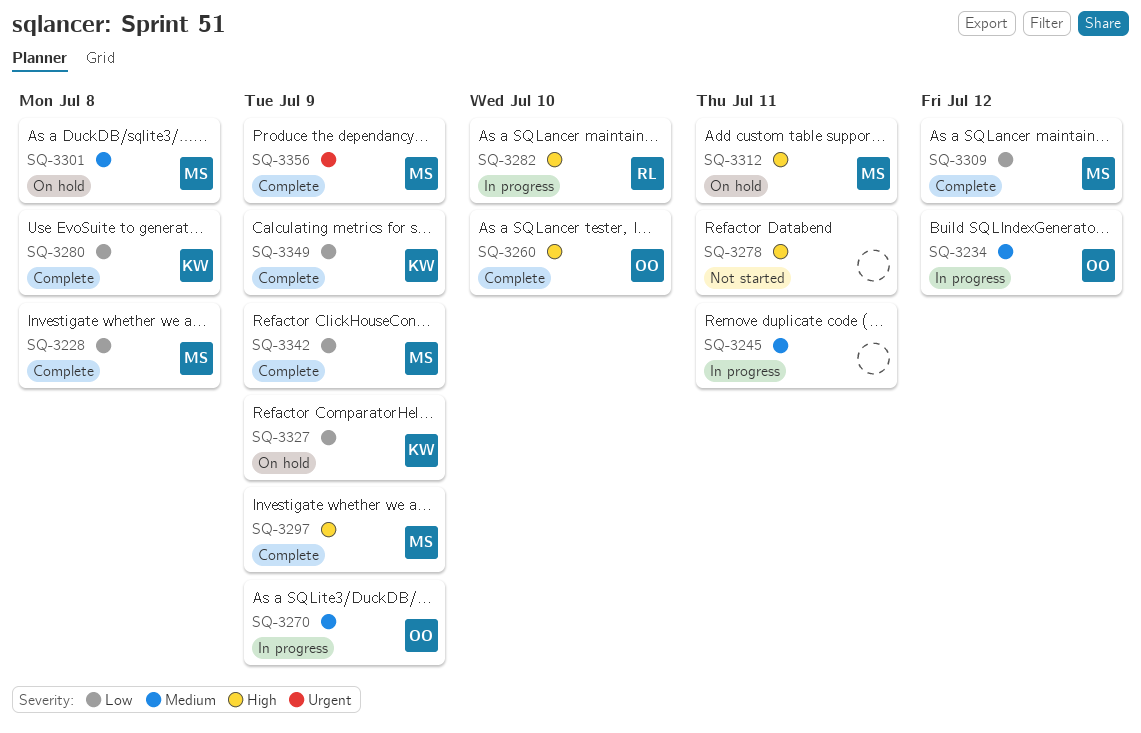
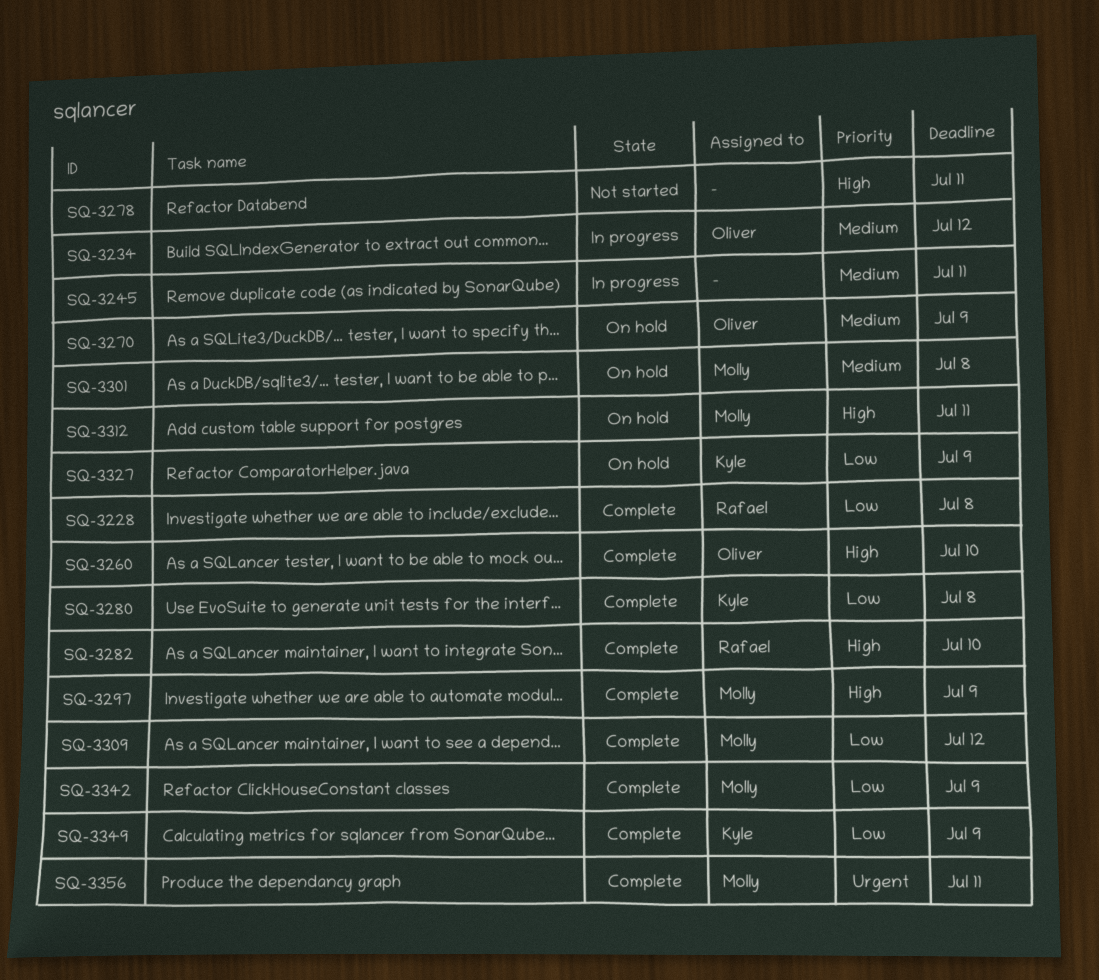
SQ-3228, owner: Molly -> Rafael
SQ-3270, status: In progress -> On hold
SQ-3282, status: In progress -> Complete
SQ-3356, due: Jul 9 -> Jul 11

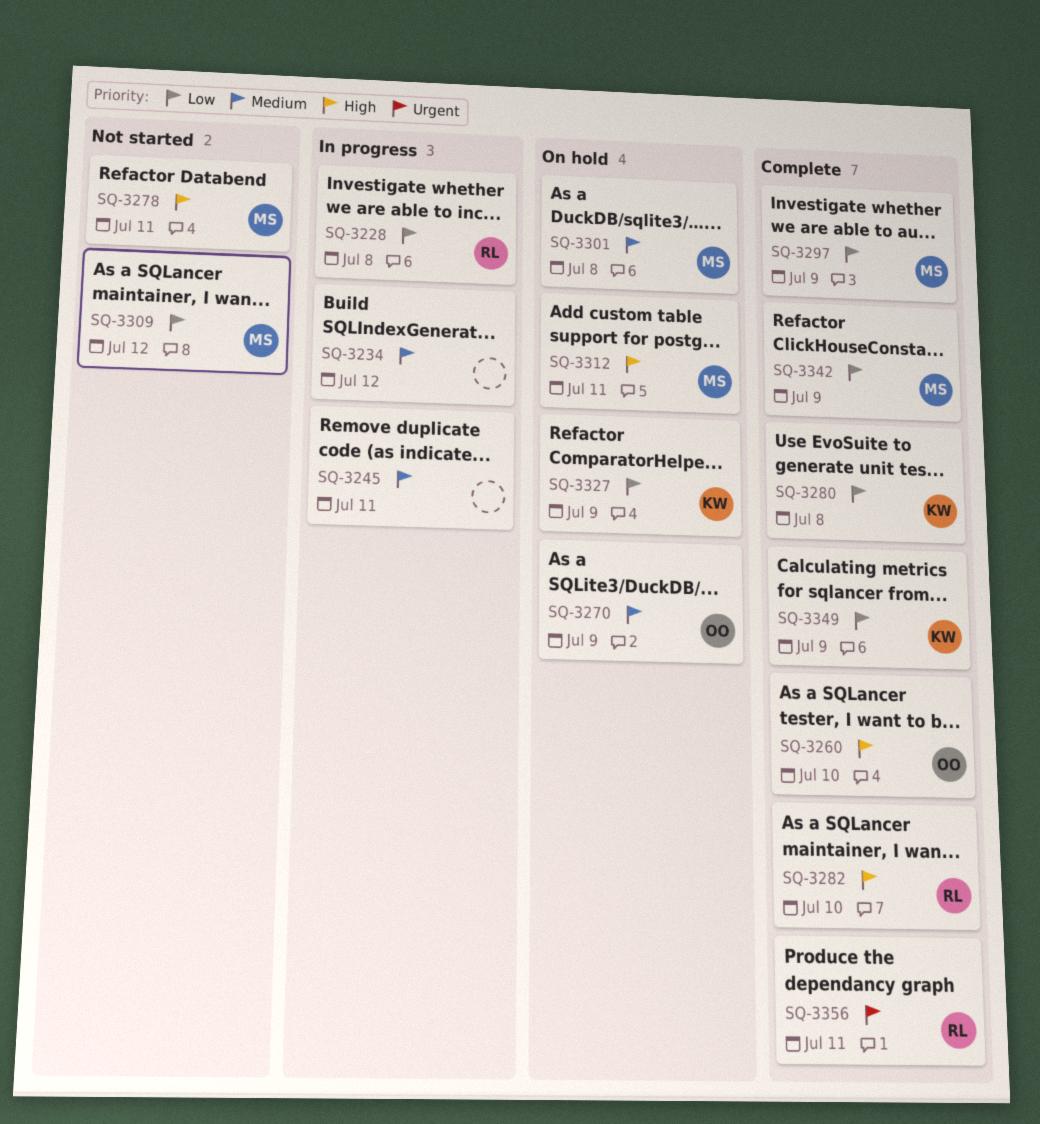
SQ-3228, status: Complete -> In progress
SQ-3234, owner: Oliver -> none
SQ-3278, owner: none -> Molly
SQ-3297, priority: High -> Low
SQ-3309, status: Complete -> Not started
SQ-3356, owner: Molly -> Rafael

